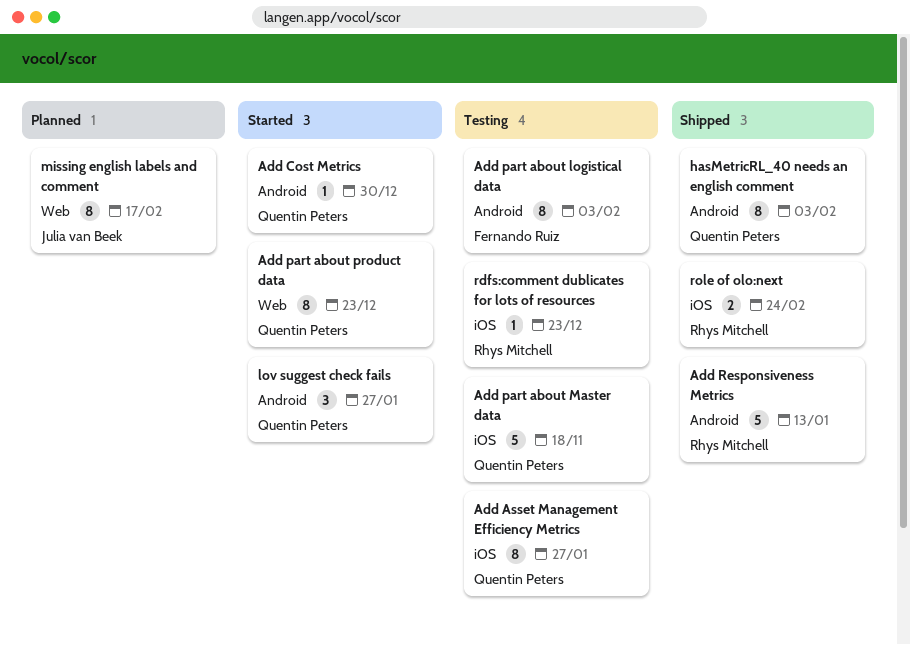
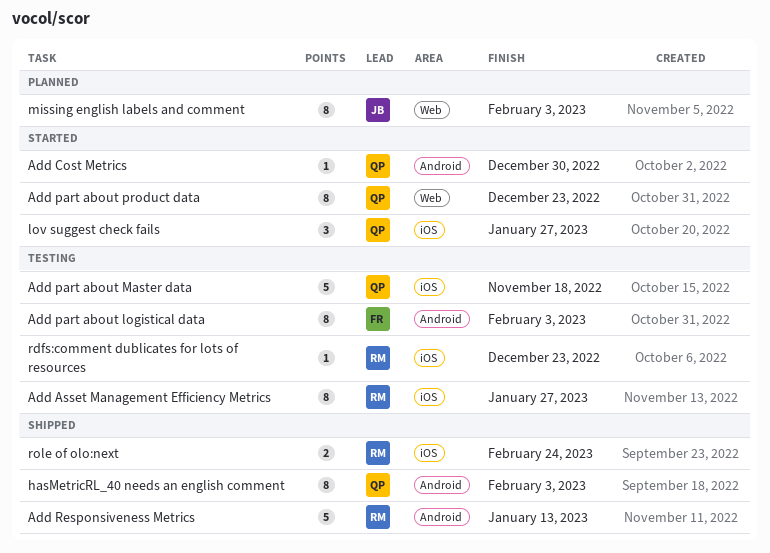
Add Asset Management Efficiency Metrics, owner: Quentin Peters -> Rhys Mitchell
lov suggest check fails, label: Android -> iOS
missing english labels and comment, due: Feb 17 -> Feb 3

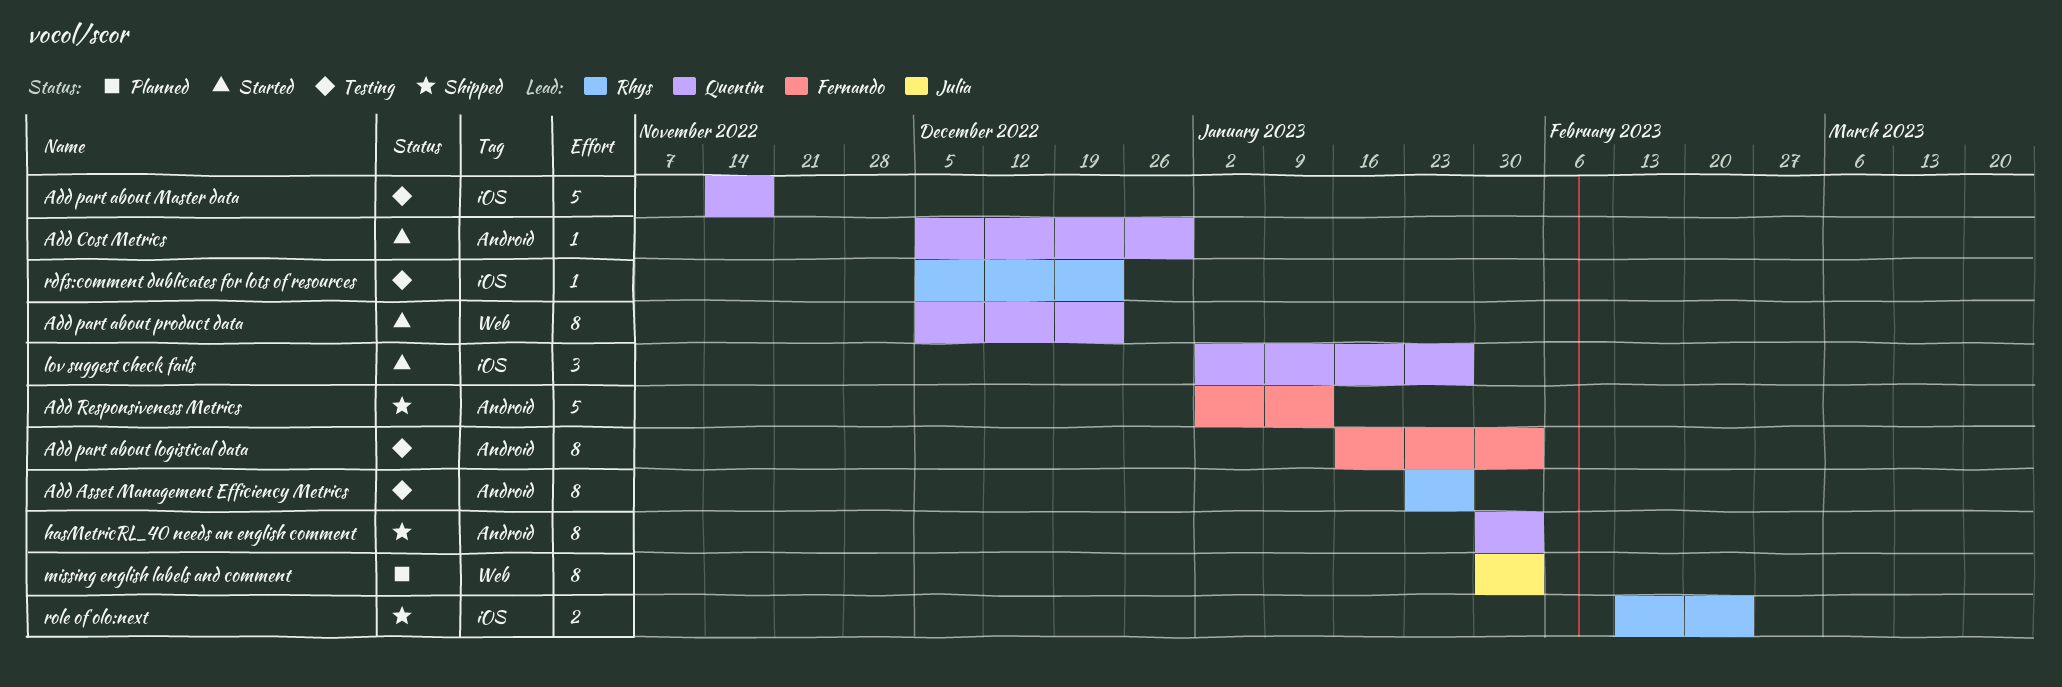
Add Asset Management Efficiency Metrics, label: iOS -> Android
Add Responsiveness Metrics, owner: Rhys -> Fernando

